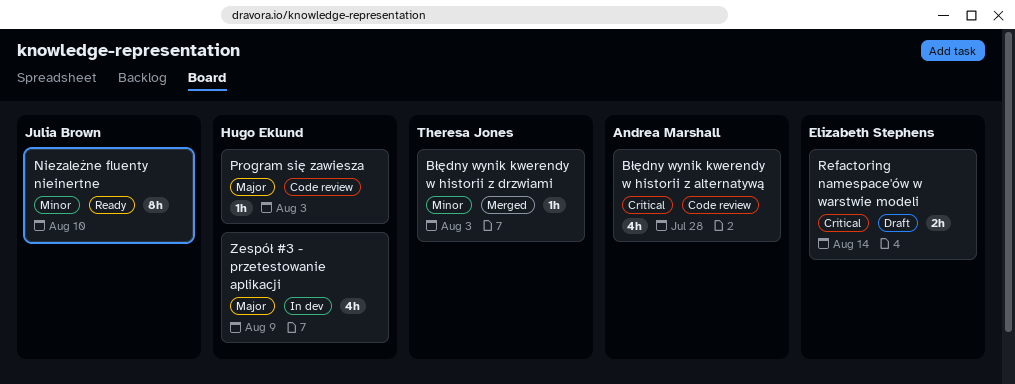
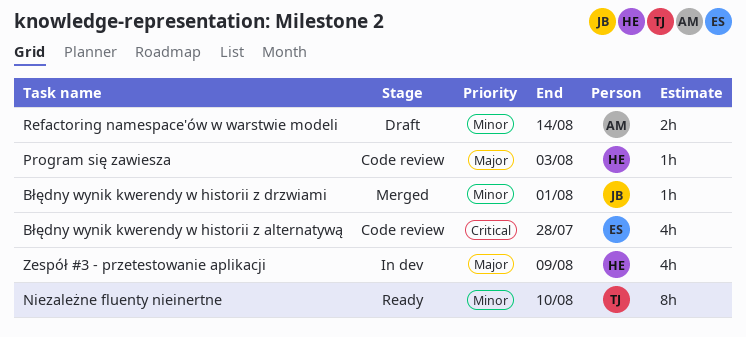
Błędny wynik kwerendy w historii z alternatywą, owner: Andrea Marshall -> Elizabeth Stephens
Błędny wynik kwerendy w historii z drzwiami, owner: Theresa Jones -> Julia Brown
Błędny wynik kwerendy w historii z drzwiami, due: Aug 3 -> Aug 1
Niezależne fluenty nieinertne, owner: Julia Brown -> Theresa Jones
Refactoring namespace'ów w warstwie modeli, owner: Elizabeth Stephens -> Andrea Marshall
Refactoring namespace'ów w warstwie modeli, priority: Critical -> Minor

